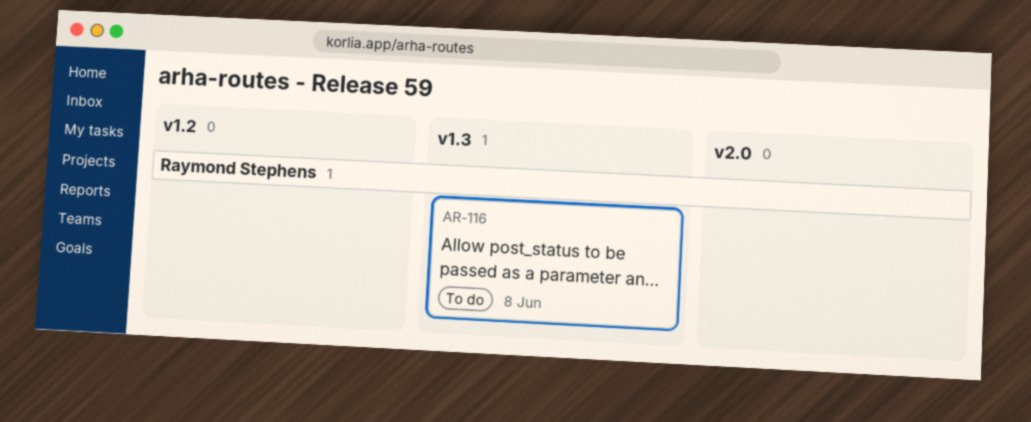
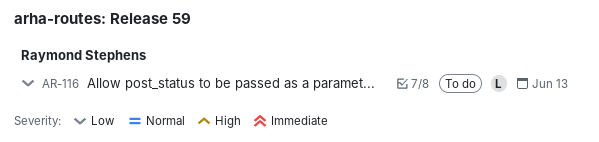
AR-116, due: Jun 8 -> Jun 13

